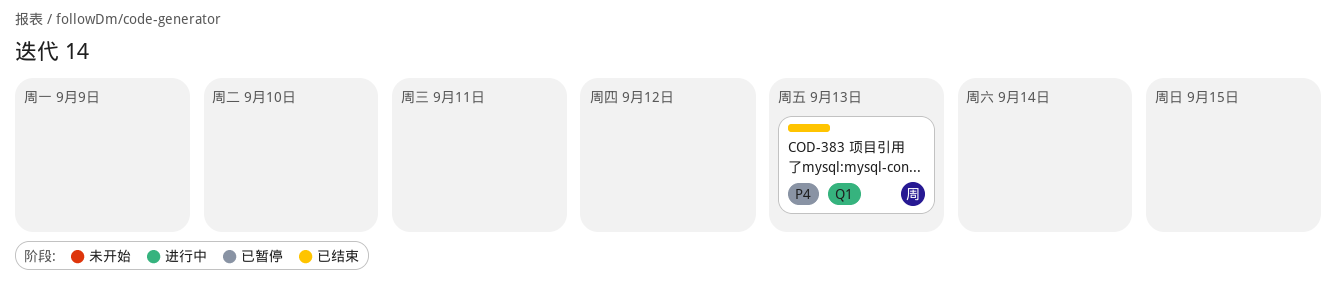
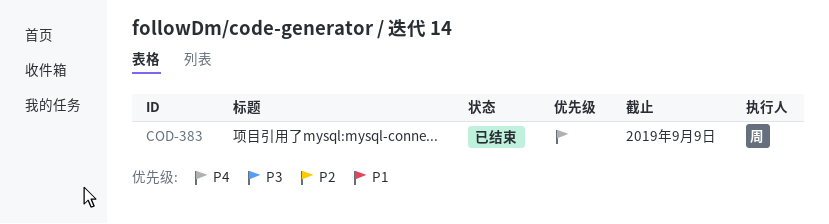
COD-383, due: Sep 13 -> Sep 9

